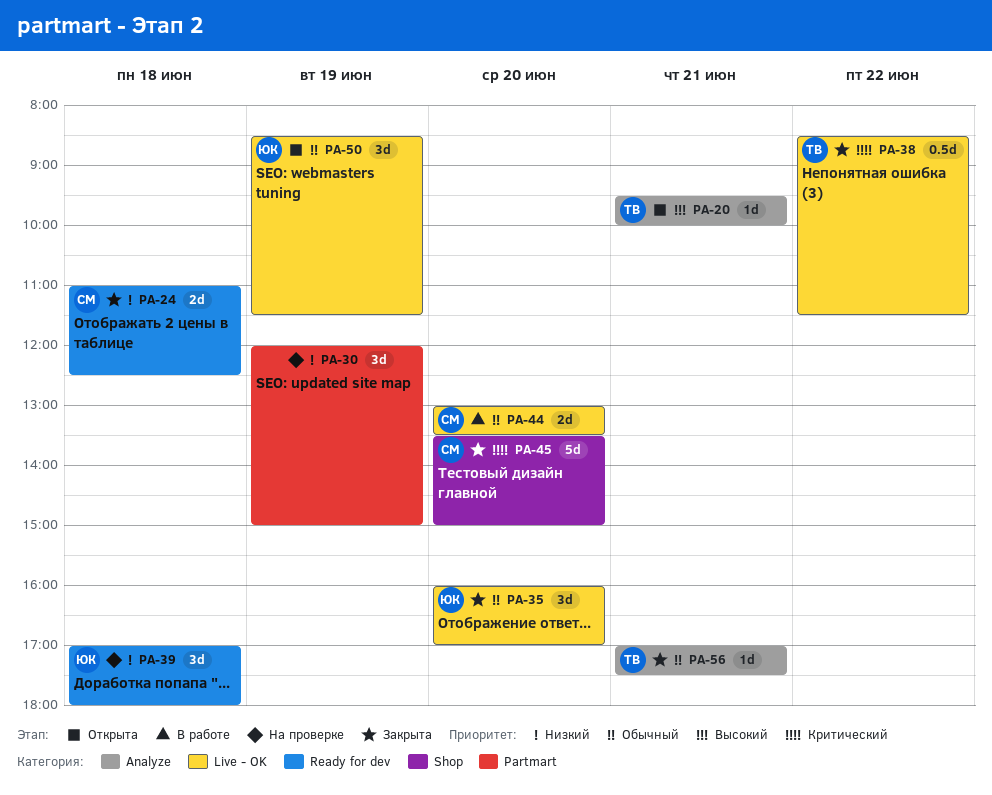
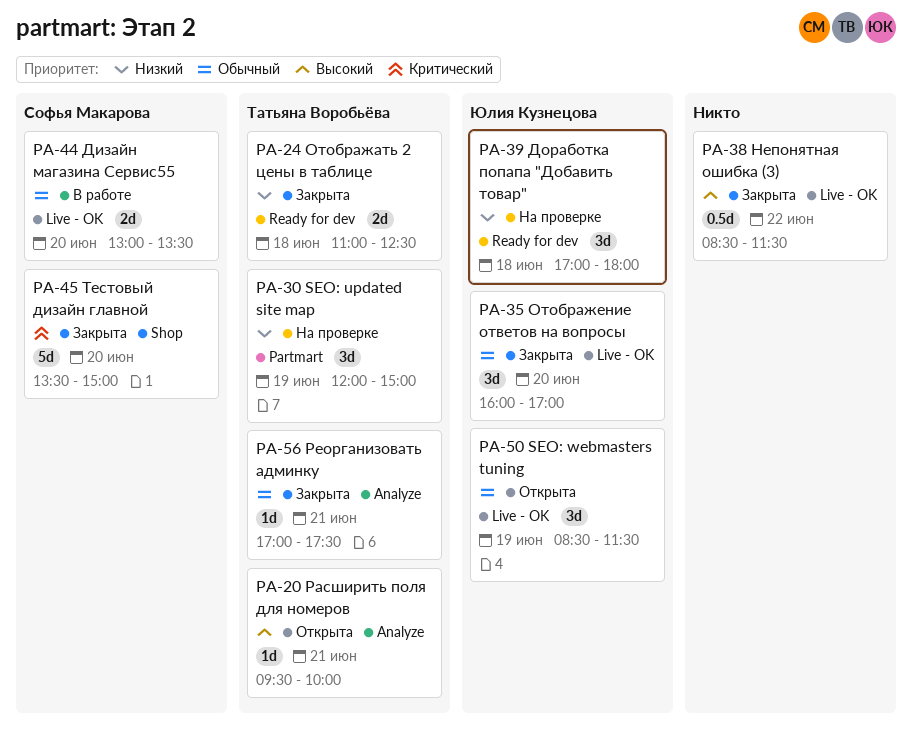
PA-24, owner: Софья Макарова -> Татьяна Воробьёва
PA-30, owner: none -> Татьяна Воробьёва
PA-38, owner: Татьяна Воробьёва -> none
PA-38, priority: Критический -> Высокий

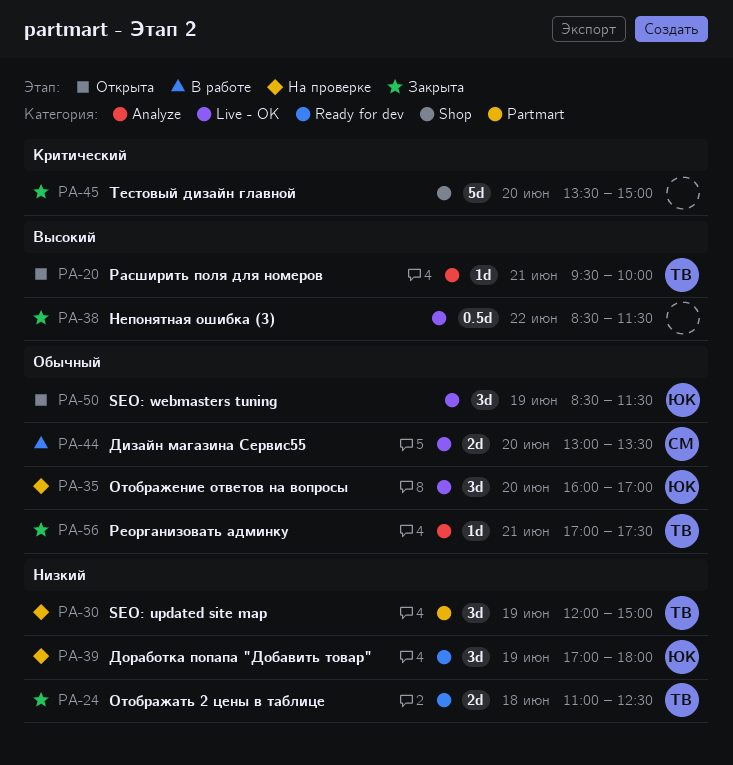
PA-35, status: Закрыта -> На проверке
PA-39, day: Jun 18 -> Jun 19
PA-45, owner: Софья Макарова -> none

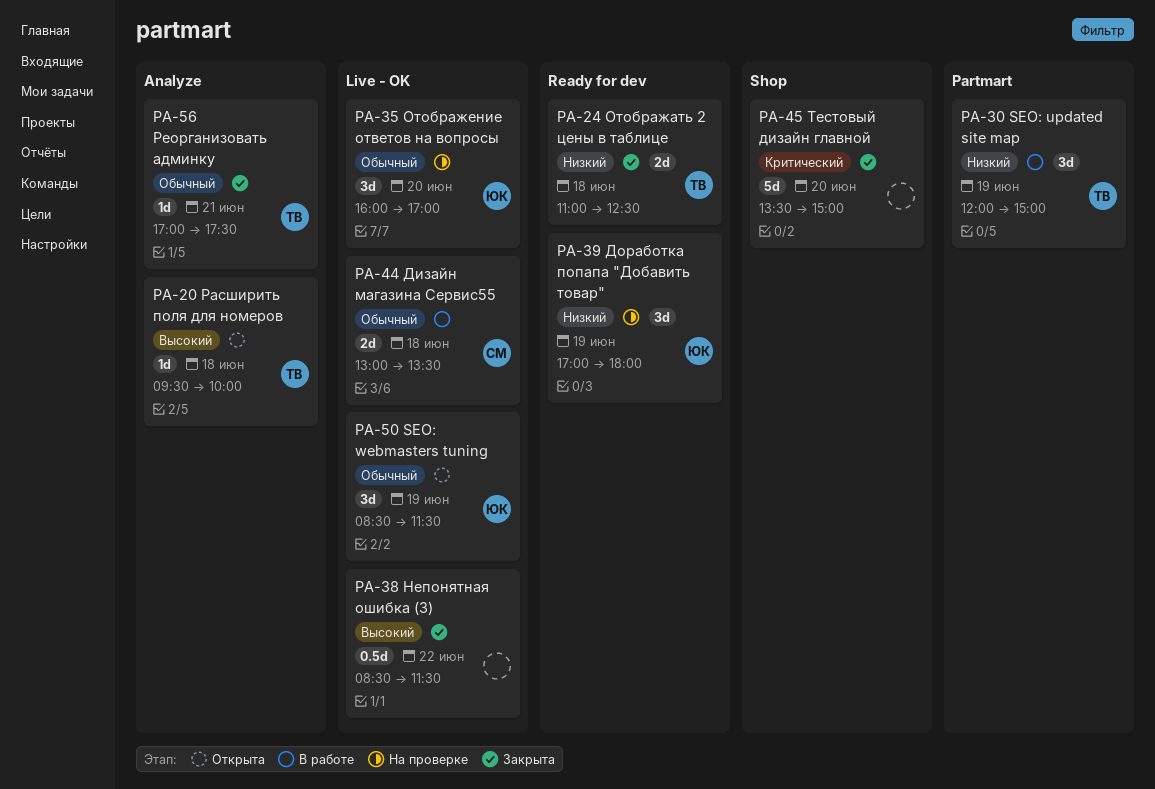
PA-20, day: Jun 21 -> Jun 18
PA-30, status: На проверке -> В работе
PA-44, day: Jun 20 -> Jun 18

